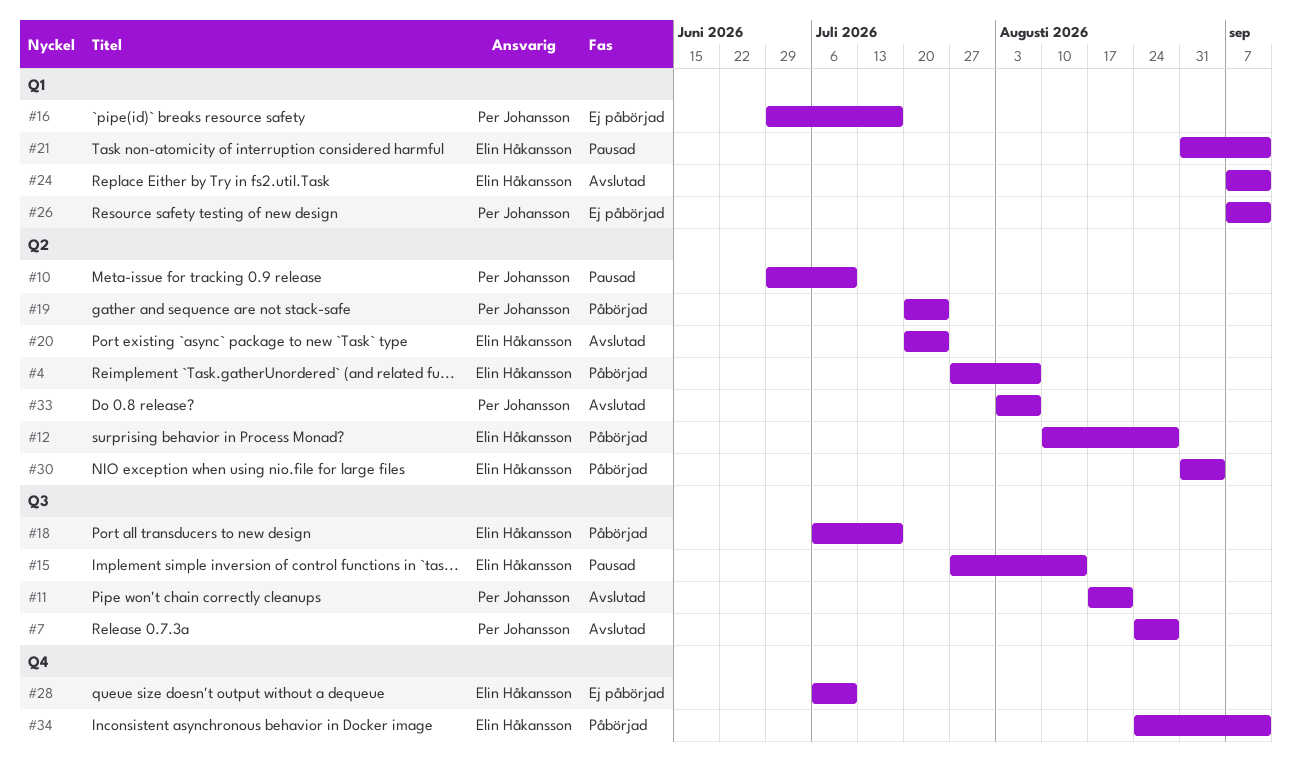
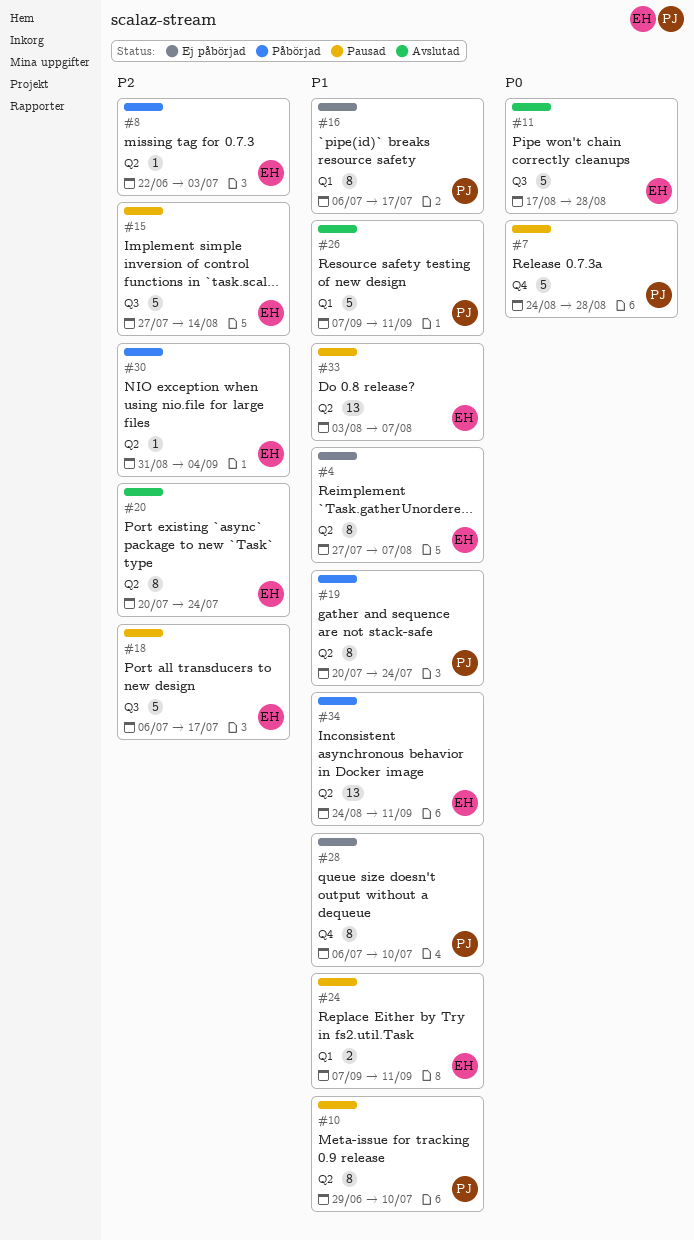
#4, status: Påbörjad -> Ej påbörjad
#7, status: Avslutad -> Pausad
#7, label: Q3 -> Q4
#8: none -> present
#11, owner: Per Johansson -> Elin Håkansson
#11, due: Aug 21 -> Aug 28
#12: present -> none
#16, start: Jun 29 -> Jul 6
#18, status: Påbörjad -> Pausad
#21: present -> none
#24, status: Avslutad -> Pausad
#26, status: Ej påbörjad -> Avslutad
#28, owner: Elin Håkansson -> Per Johansson
#33, status: Avslutad -> Pausad
#33, owner: Per Johansson -> Elin Håkansson
#34, label: Q4 -> Q2

